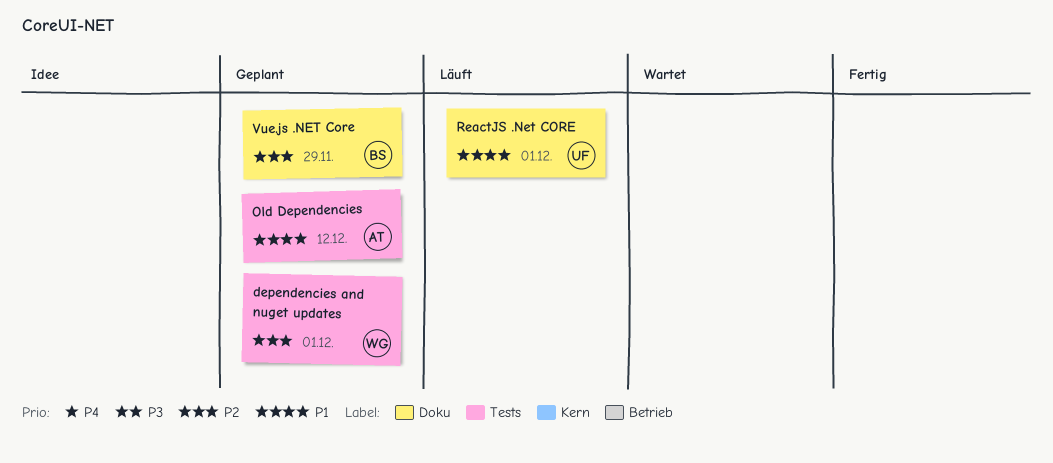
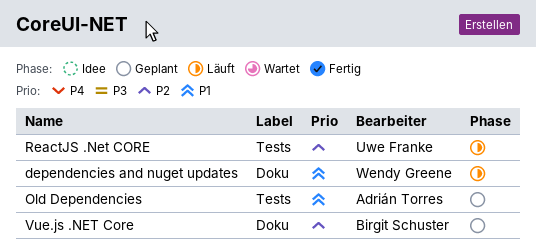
dependencies and nuget updates, status: Geplant -> Läuft
dependencies and nuget updates, priority: P2 -> P1
dependencies and nuget updates, label: Tests -> Doku
ReactJS .Net CORE, priority: P1 -> P2
ReactJS .Net CORE, label: Doku -> Tests

